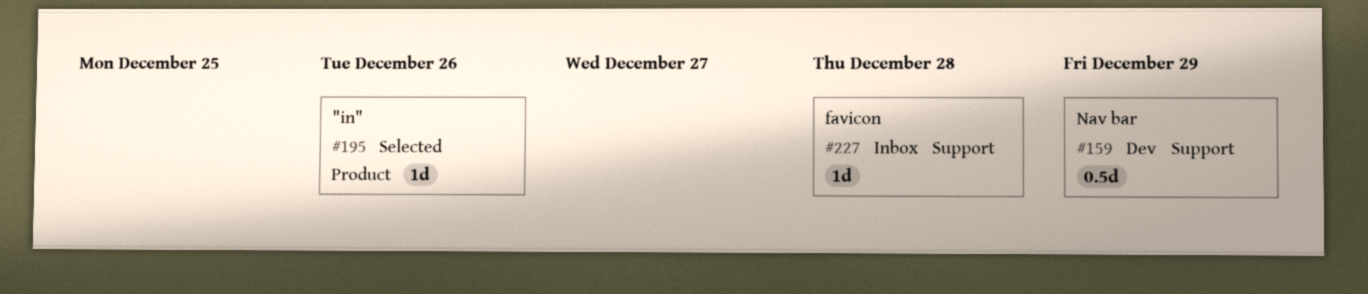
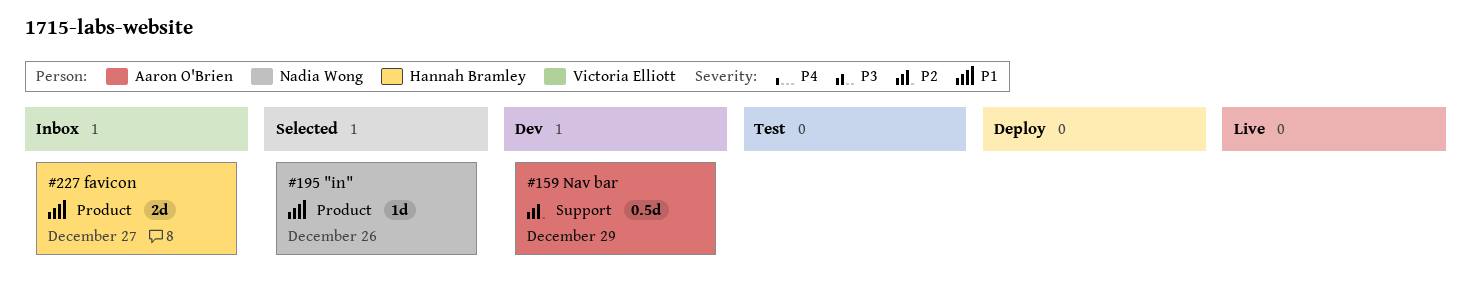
#227, label: Support -> Product
#227, estimate: 1d -> 2d
#227, due: Dec 28 -> Dec 27

